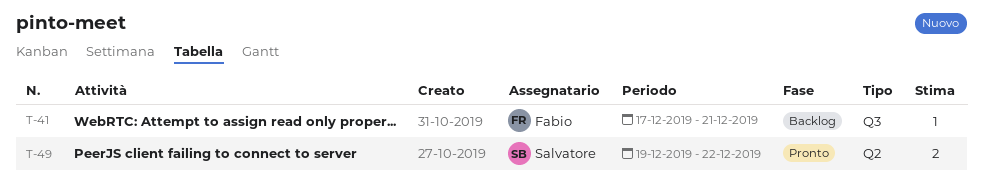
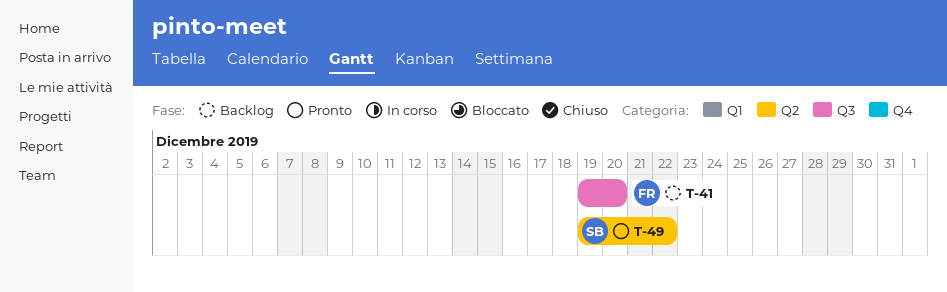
T-41, start: Dec 17 -> Dec 19
T-41, due: Dec 21 -> Dec 20

